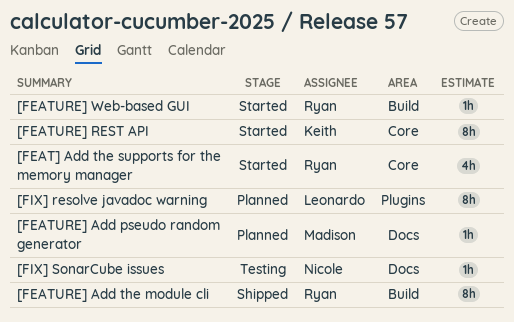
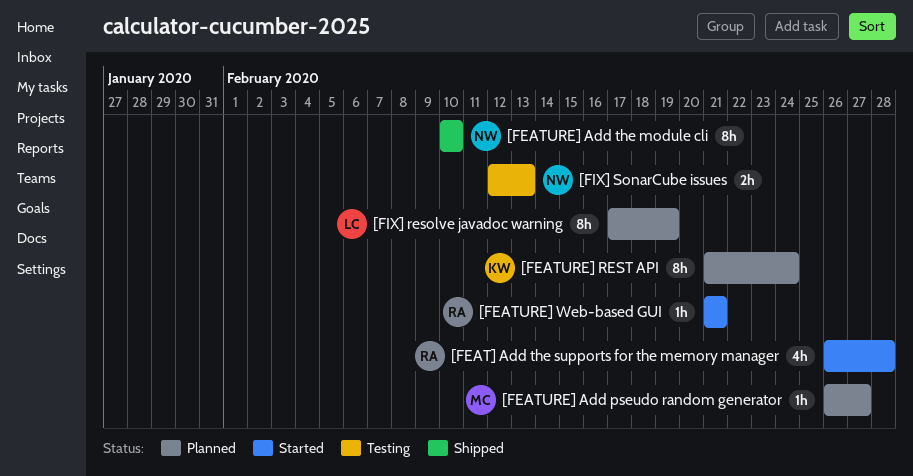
[FEATURE] Add the module cli, owner: Ryan -> Nicole
[FEATURE] REST API, status: Started -> Planned
[FIX] SonarCube issues, estimate: 1h -> 2h

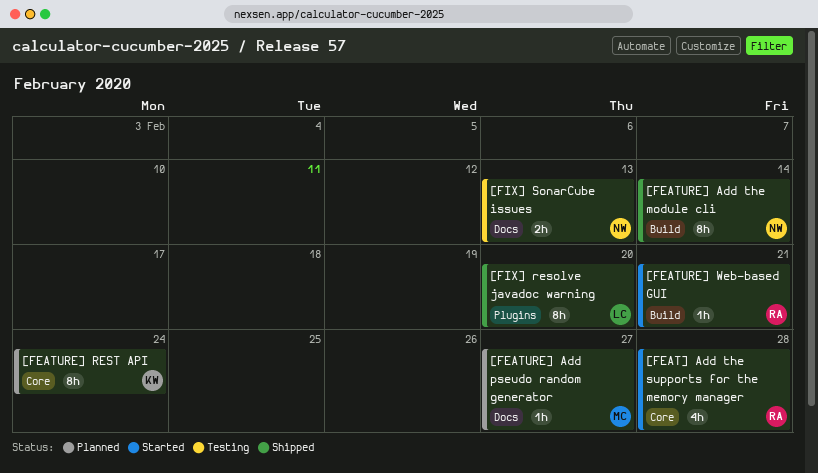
[FEATURE] Add the module cli, due: Feb 10 -> Feb 14
[FIX] resolve javadoc warning, status: Planned -> Shipped
[FIX] resolve javadoc warning, due: Feb 19 -> Feb 20

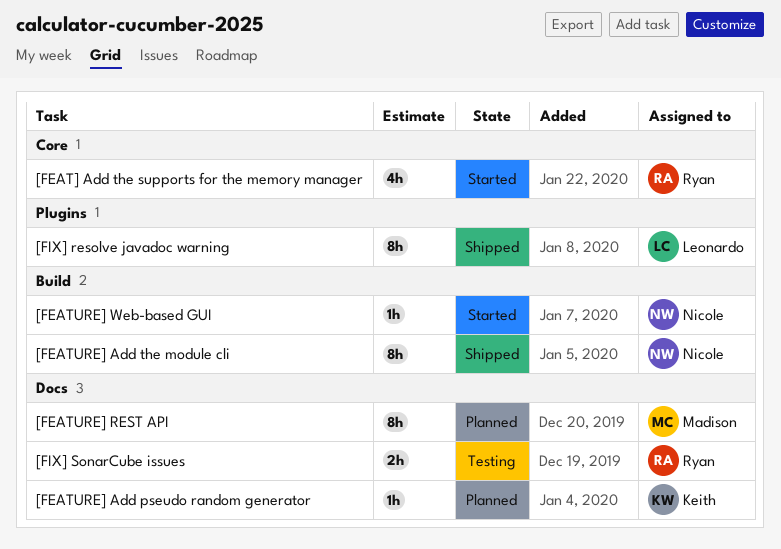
[FEATURE] Add pseudo random generator, owner: Madison -> Keith
[FEATURE] REST API, owner: Keith -> Madison
[FEATURE] REST API, label: Core -> Docs
[FEATURE] Web-based GUI, owner: Ryan -> Nicole
[FIX] SonarCube issues, owner: Nicole -> Ryan

